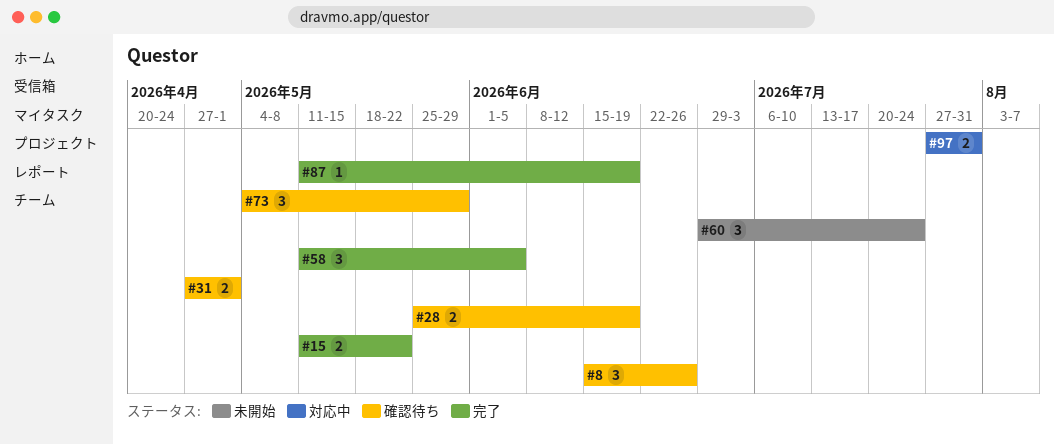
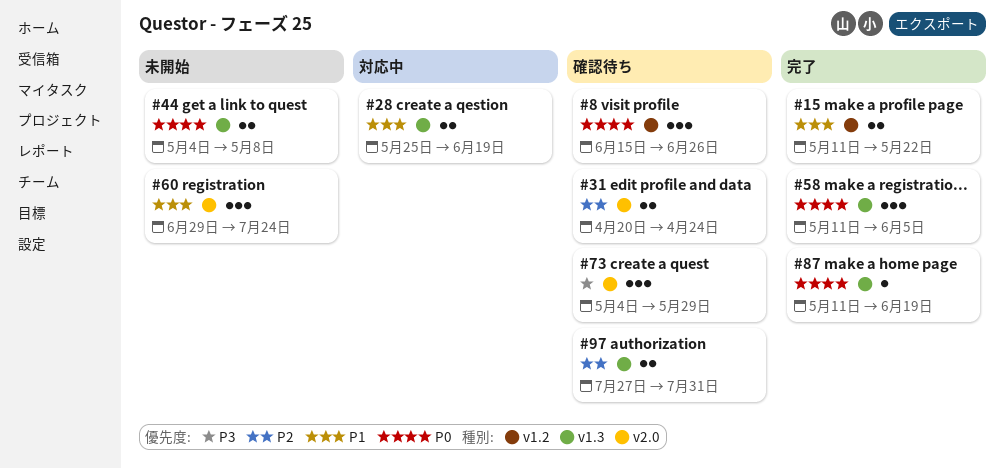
#28, status: 確認待ち -> 対応中
#31, start: Apr 27 -> Apr 20
#31, due: May 1 -> Apr 24
#44: none -> present
#97, status: 対応中 -> 確認待ち

